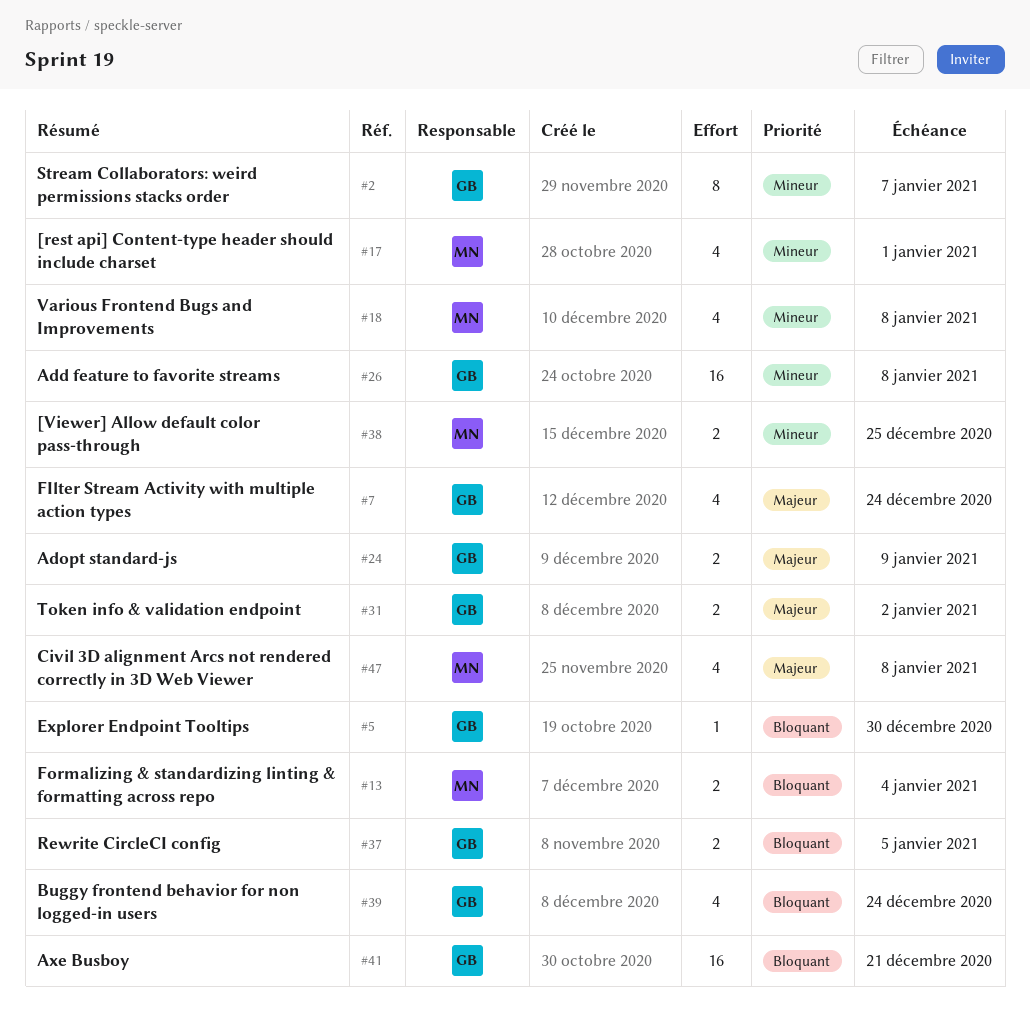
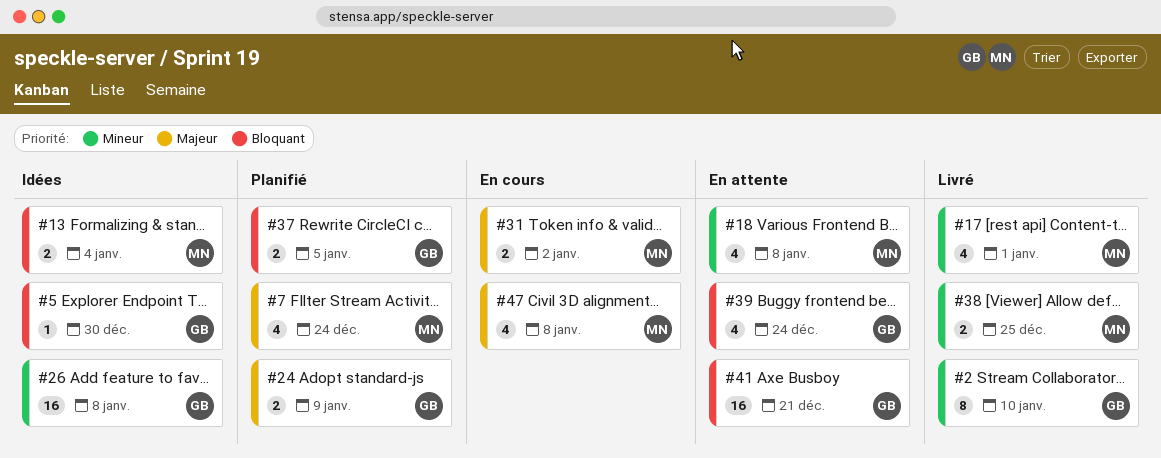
#2, due: Jan 7 -> Jan 10
#7, owner: GB -> MN
#31, owner: GB -> MN

